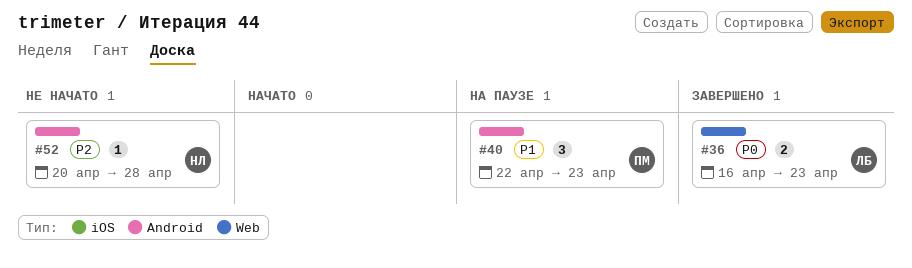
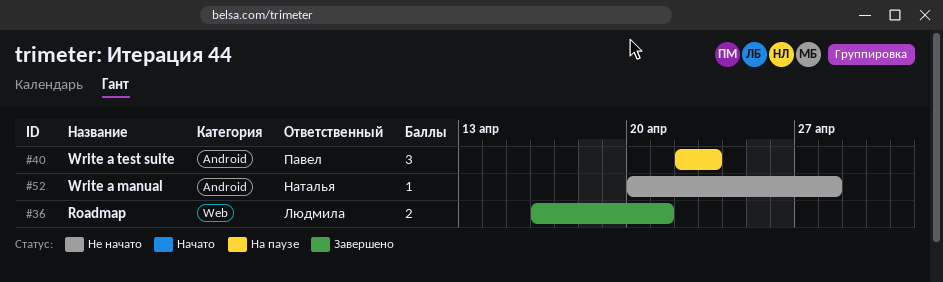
#36, due: Apr 23 -> Apr 21

